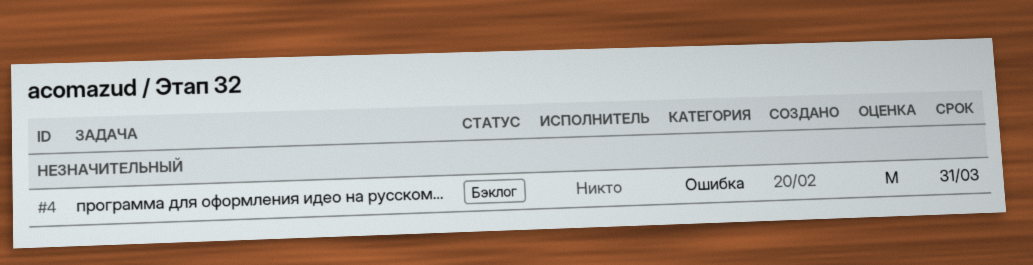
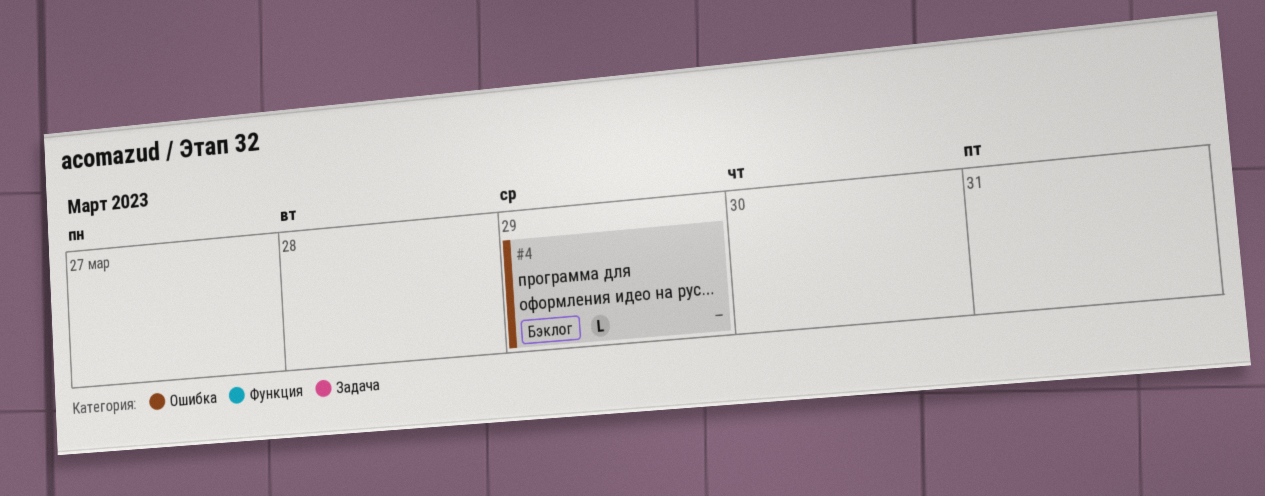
#4, estimate: M -> L
#4, due: Mar 31 -> Mar 29

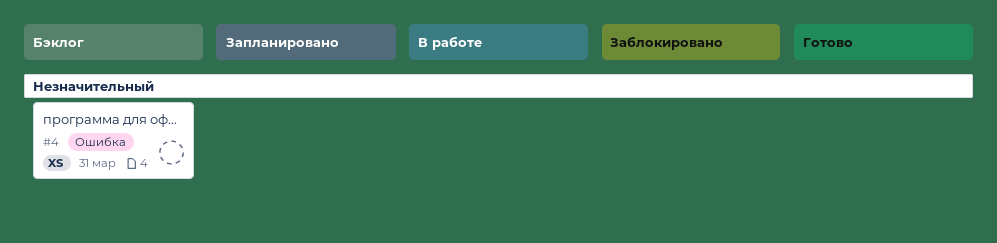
#4, estimate: L -> XS
#4, due: Mar 29 -> Mar 31

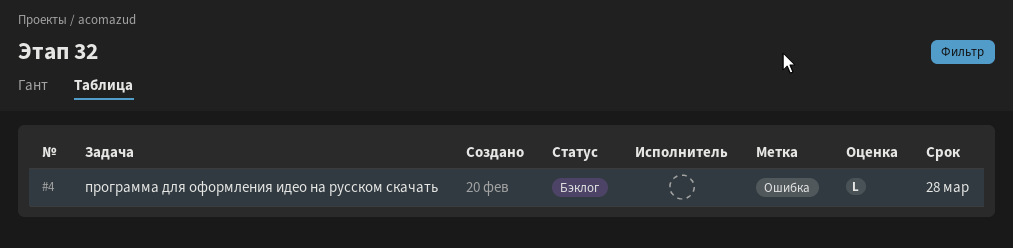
#4, estimate: XS -> L
#4, due: Mar 31 -> Mar 28

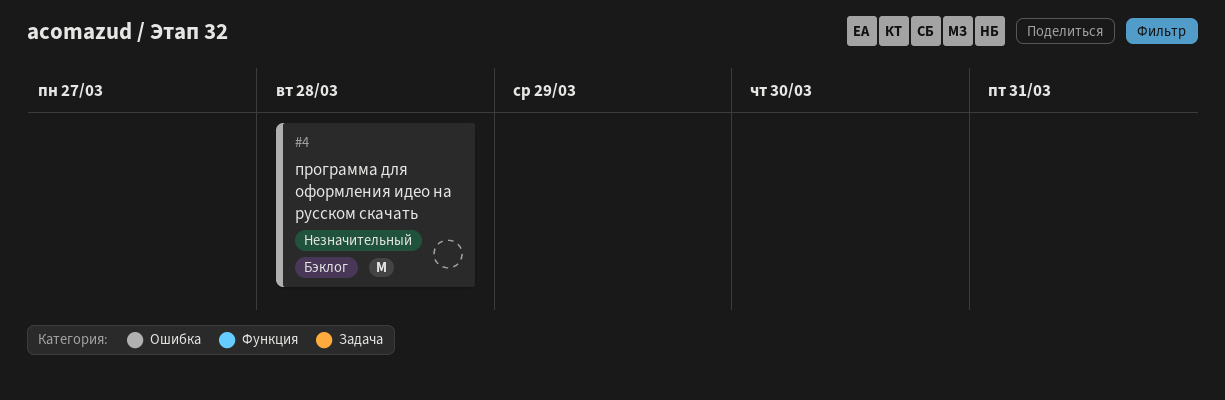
#4, estimate: L -> M

